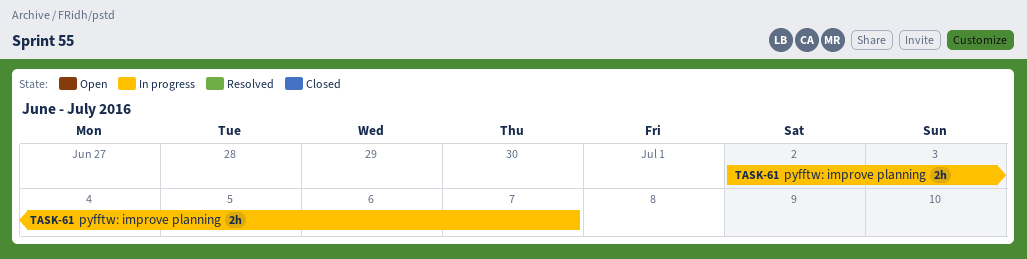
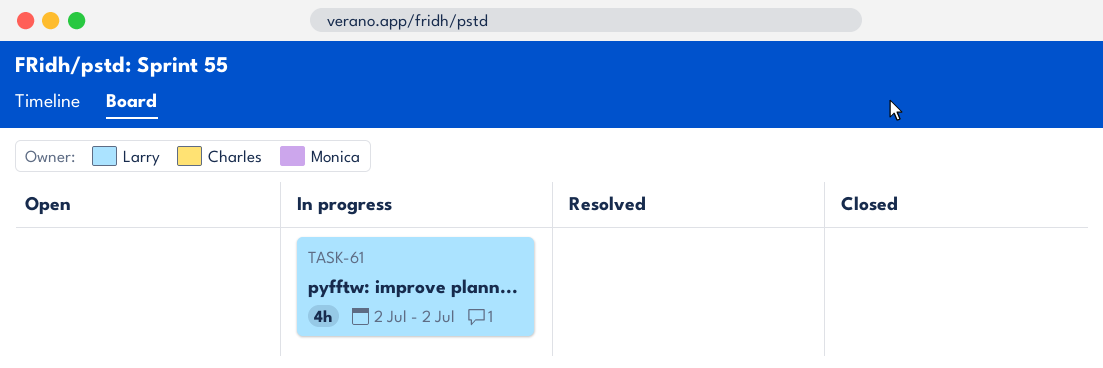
TASK-61, estimate: 2h -> 4h
TASK-61, due: Jul 7 -> Jul 2

